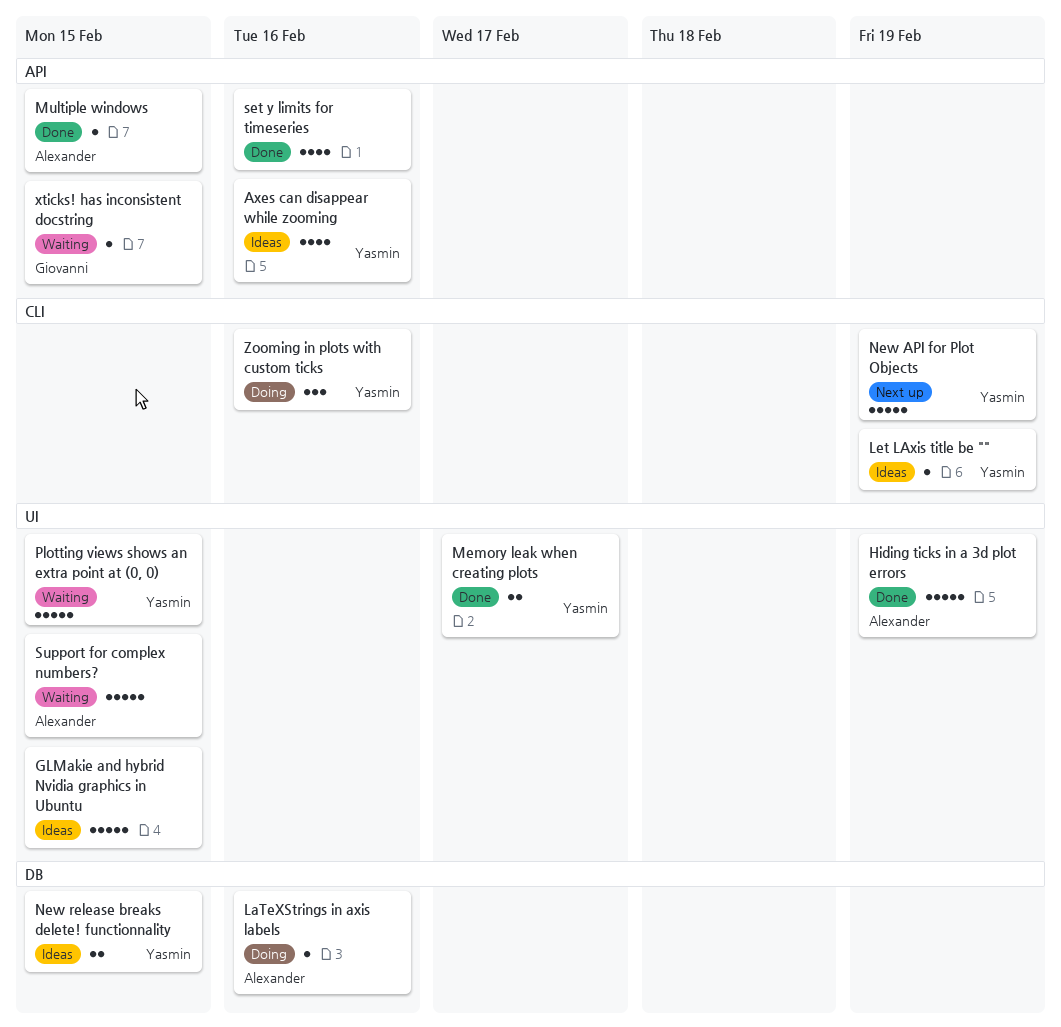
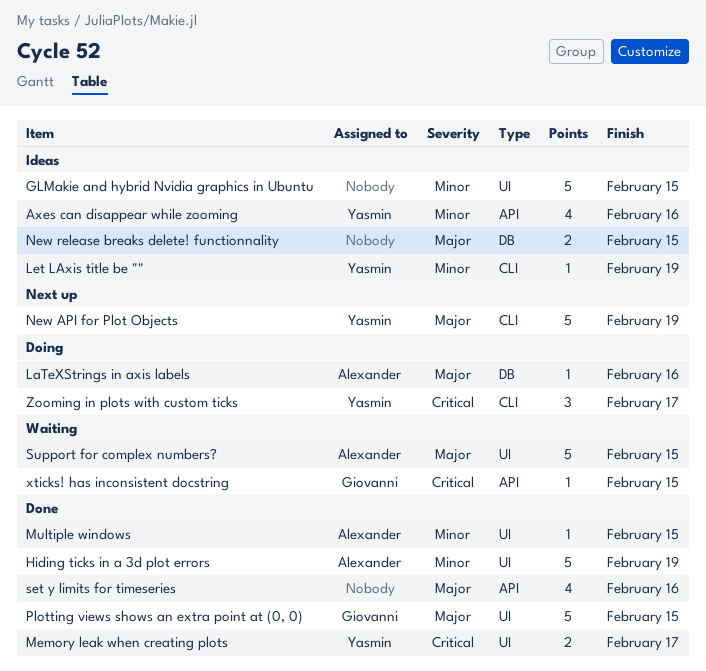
Multiple windows, label: API -> UI
New release breaks delete! functionnality, owner: Yasmin -> none
Plotting views shows an extra point at (0, 0), status: Waiting -> Done
Plotting views shows an extra point at (0, 0), owner: Yasmin -> Giovanni
Zooming in plots with custom ticks, due: Feb 16 -> Feb 17

